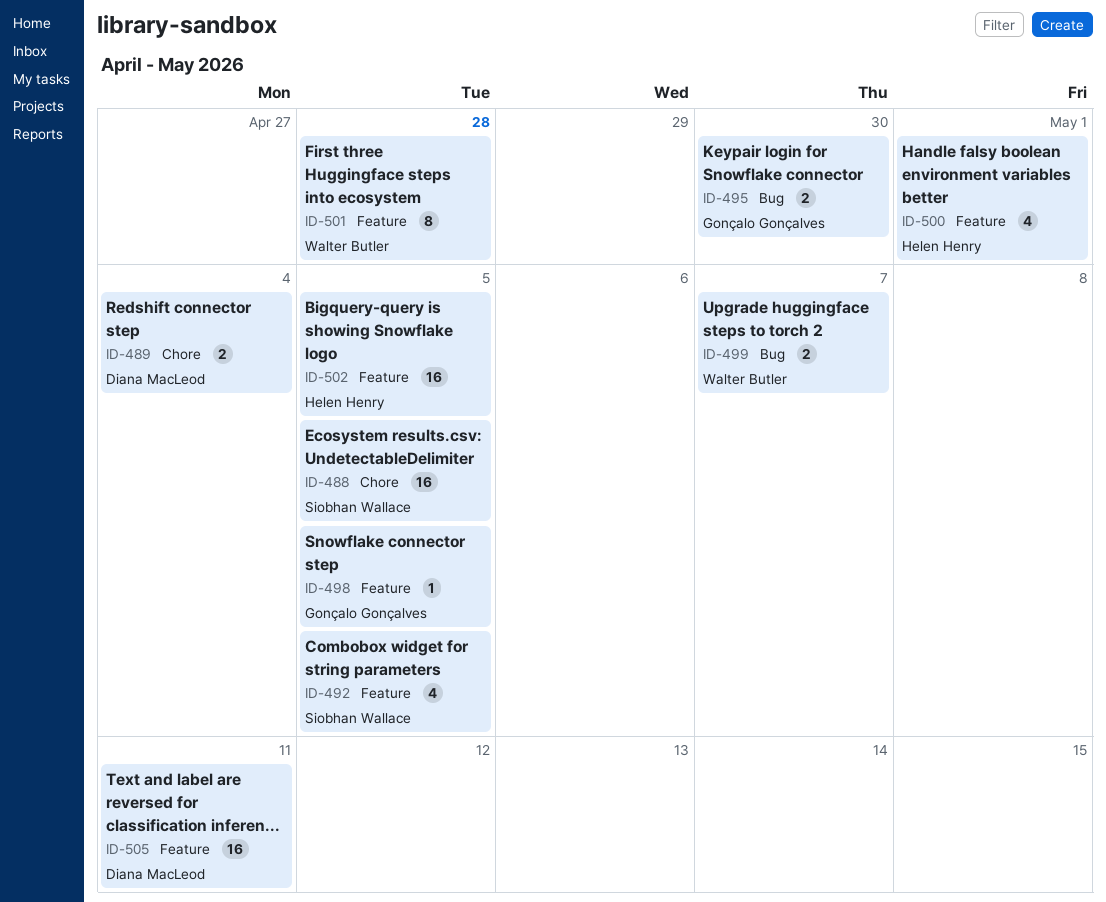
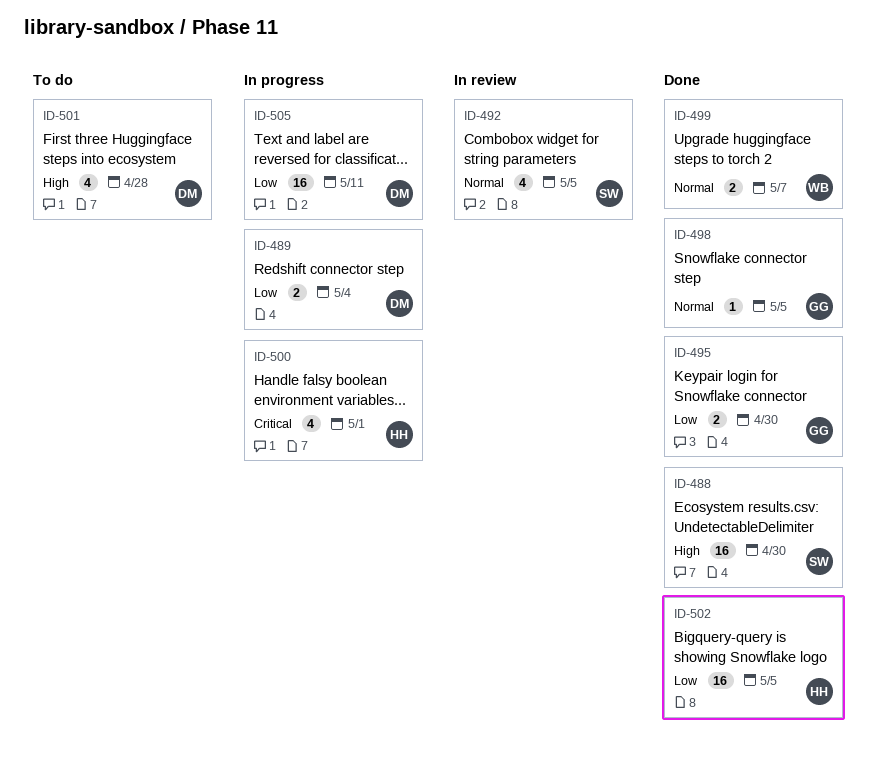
ID-488, due: May 5 -> Apr 30
ID-501, owner: Walter Butler -> Diana MacLeod
ID-501, estimate: 8 -> 4

